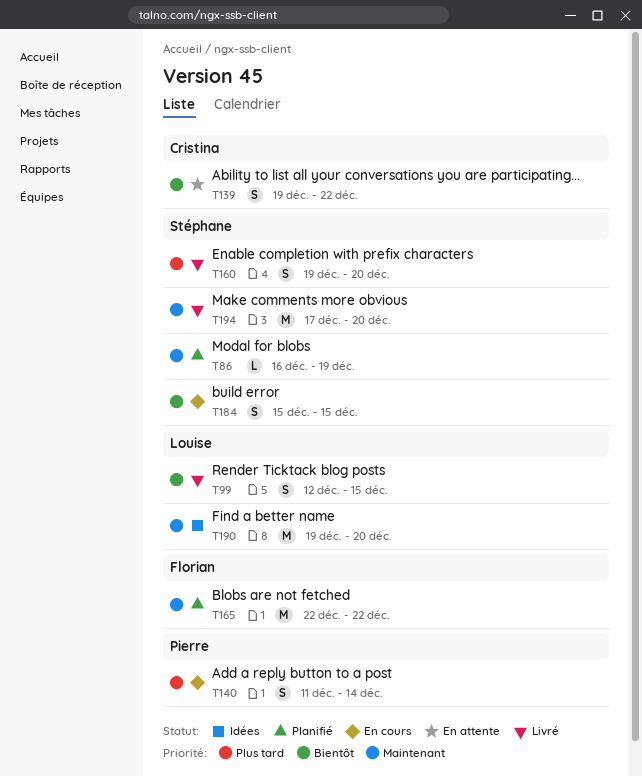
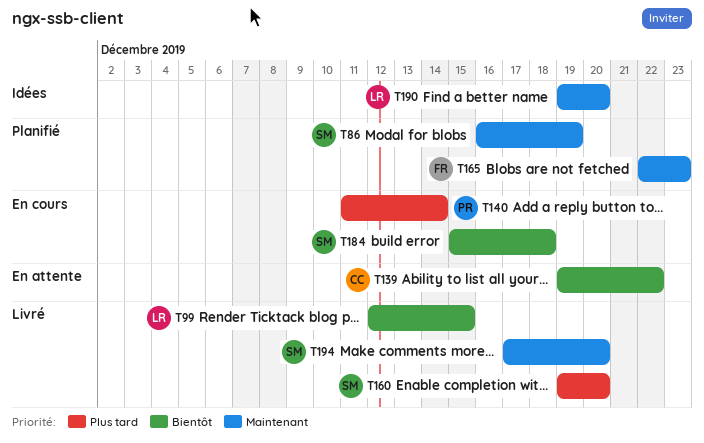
T165, due: Dec 22 -> Dec 23
T184, due: Dec 15 -> Dec 18

